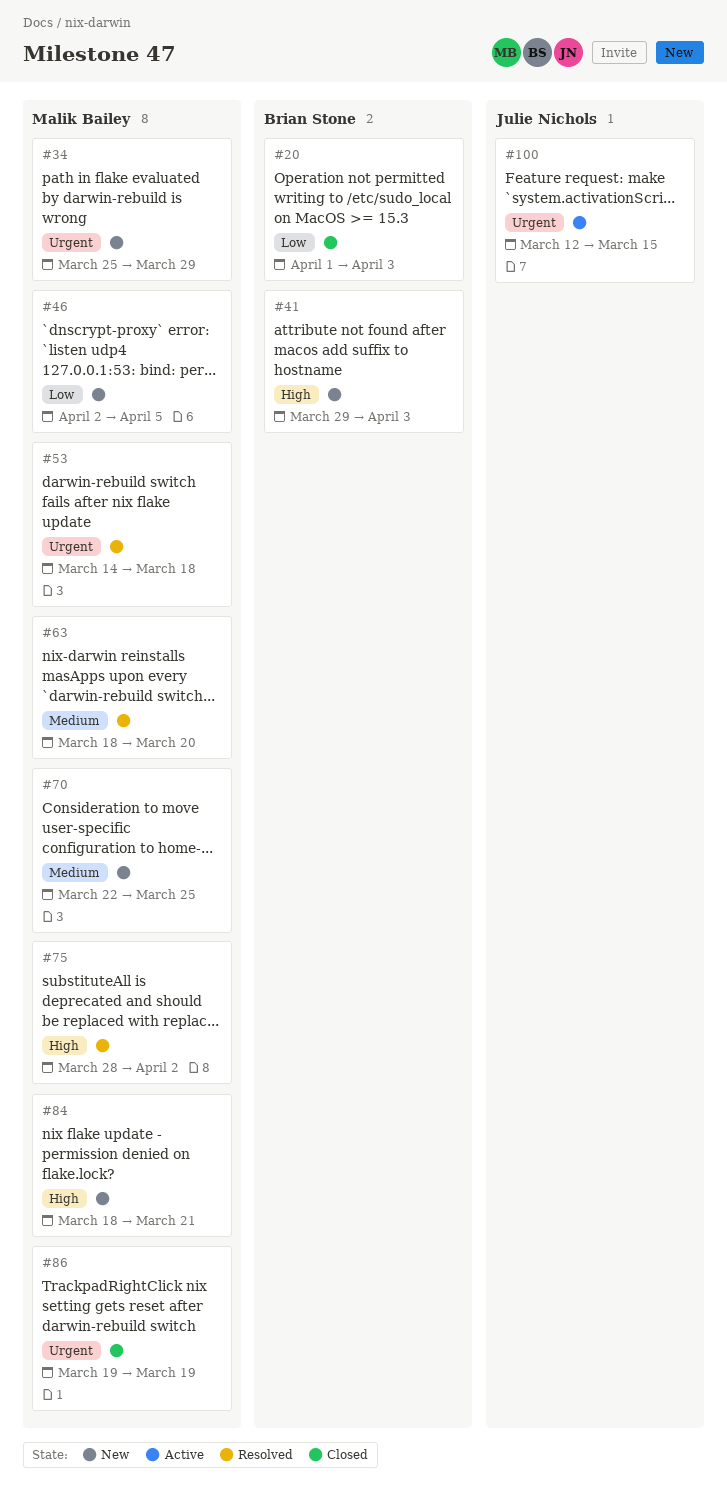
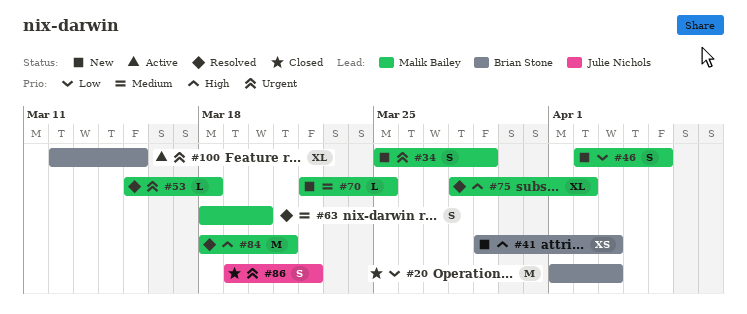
#53, start: Mar 14 -> Mar 15
#84, status: New -> Resolved
#86, owner: Malik Bailey -> Julie Nichols
#86, due: Mar 19 -> Mar 22
#100, owner: Julie Nichols -> Brian Stone

